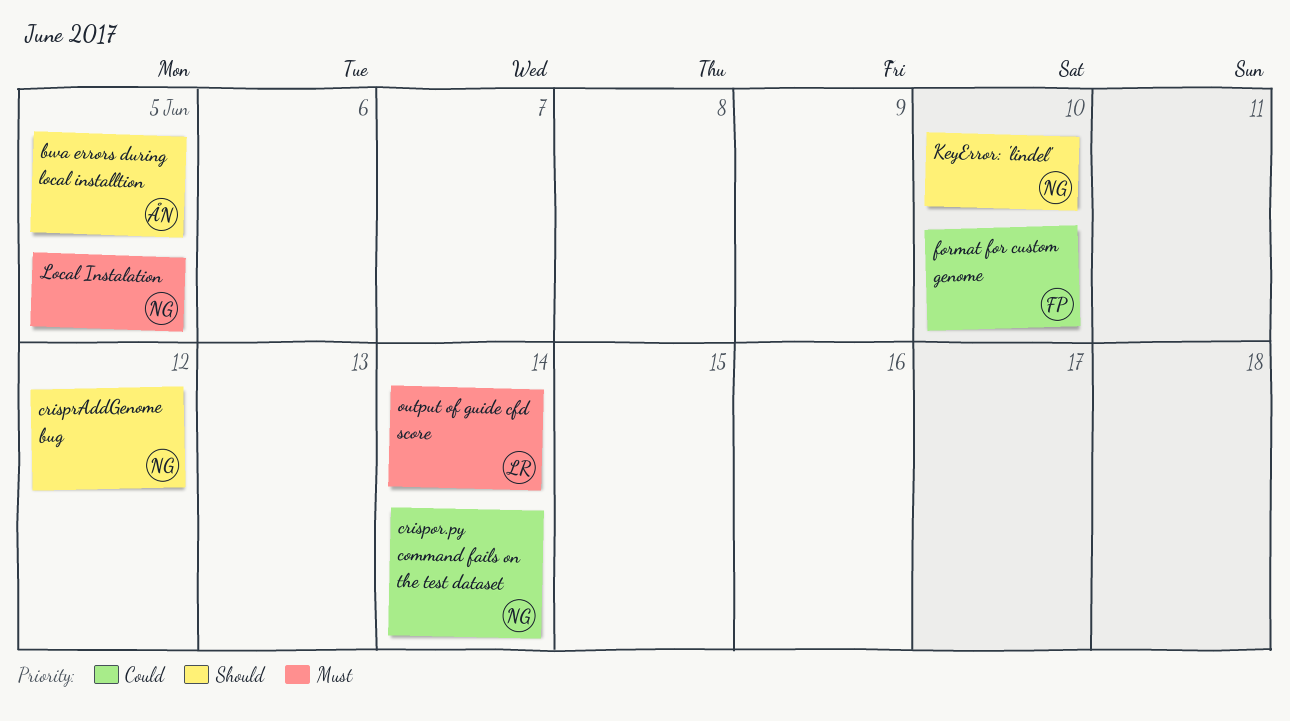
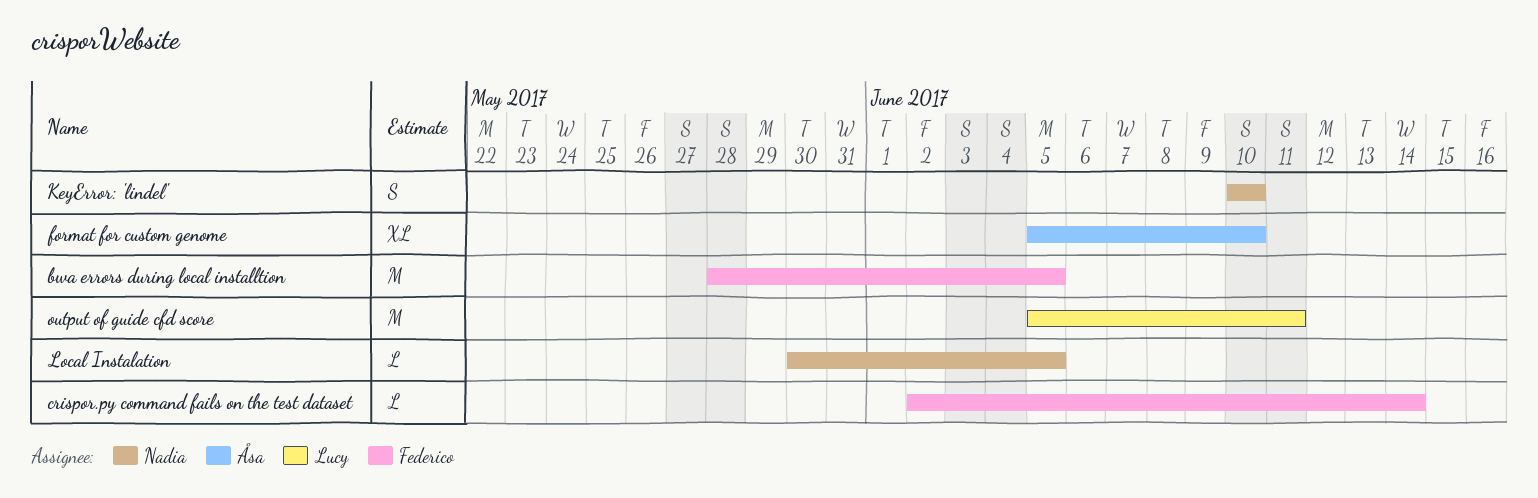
bwa errors during local installtion, owner: Åsa -> Federico
crispor.py command fails on the test dataset, owner: Nadia -> Federico
crisprAddGenome bug: present -> none
format for custom genome, owner: Federico -> Åsa
output of guide cfd score, due: Jun 14 -> Jun 11

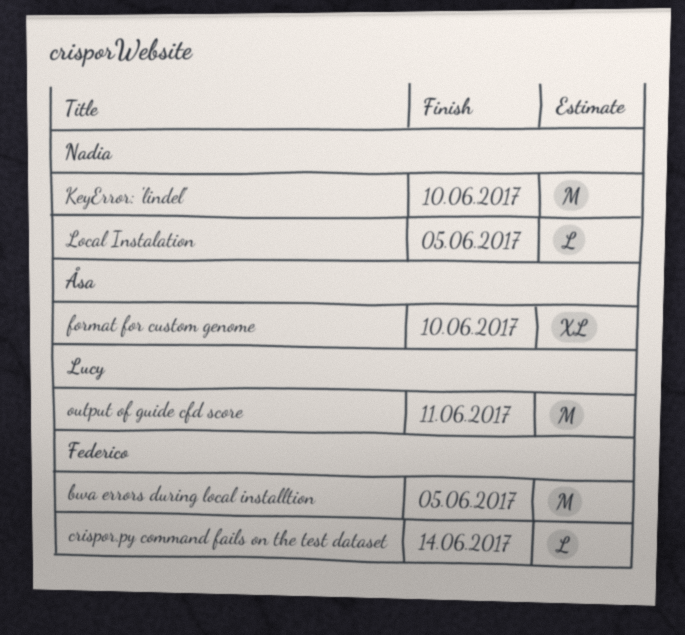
KeyError: 'lindel', estimate: S -> M

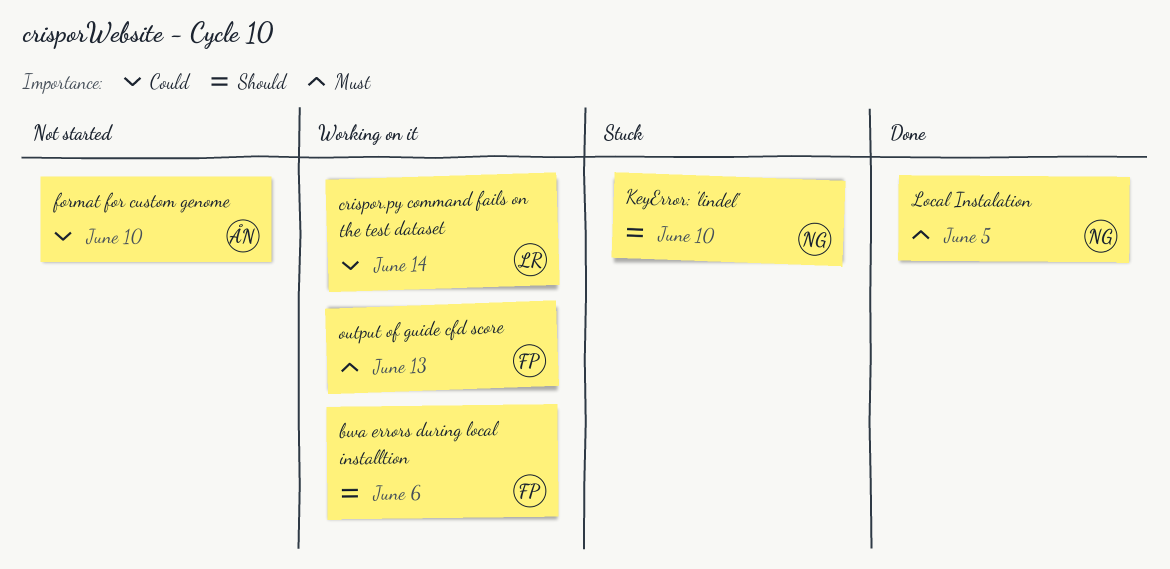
bwa errors during local installtion, due: Jun 5 -> Jun 6
crispor.py command fails on the test dataset, owner: Federico -> Lucy
output of guide cfd score, owner: Lucy -> Federico
output of guide cfd score, due: Jun 11 -> Jun 13

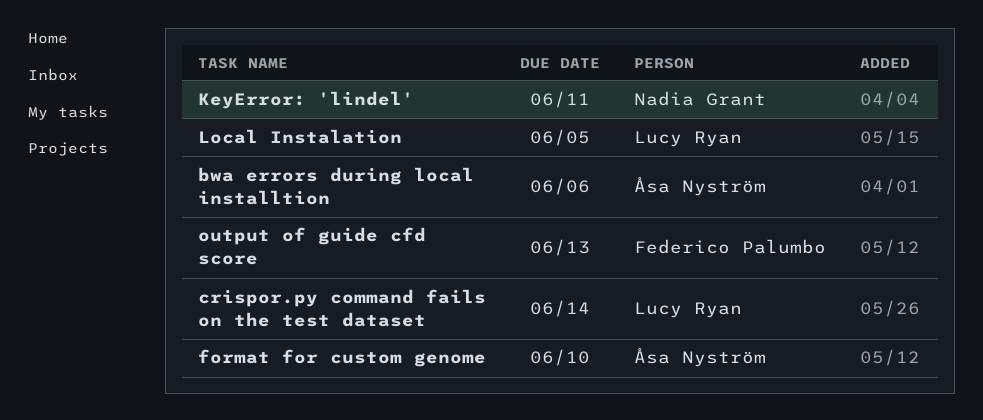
bwa errors during local installtion, owner: Federico Palumbo -> Åsa Nyström
KeyError: 'lindel', due: Jun 10 -> Jun 11
Local Instalation, owner: Nadia Grant -> Lucy Ryan

